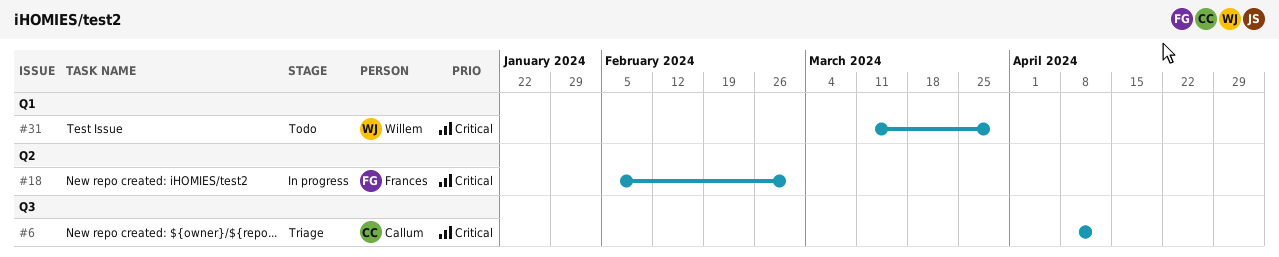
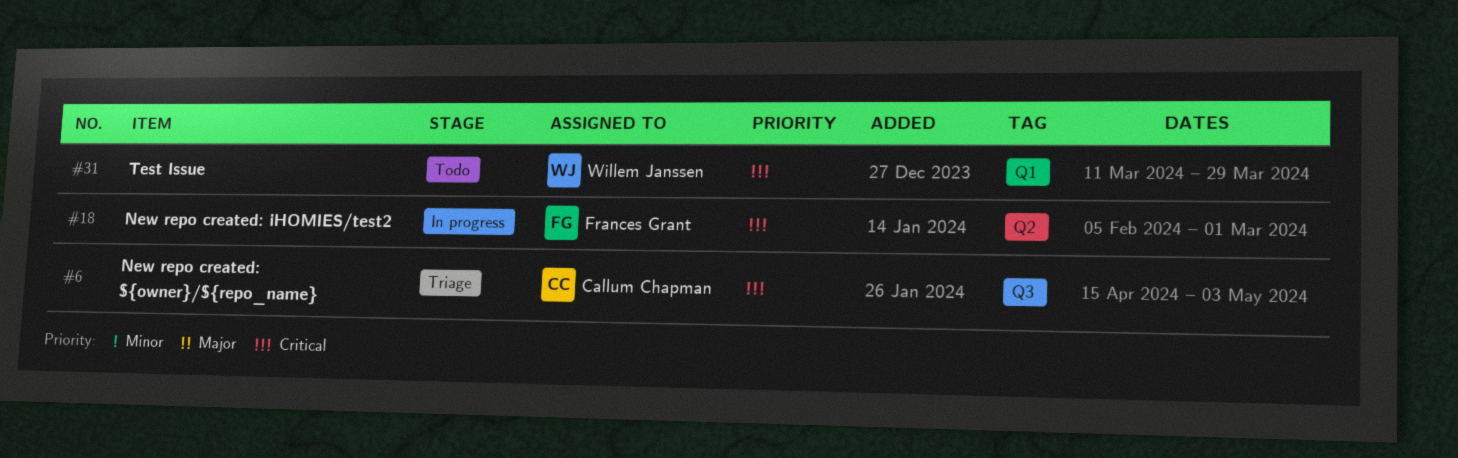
#6, start: Apr 8 -> Apr 15
#6, due: Apr 12 -> May 3

